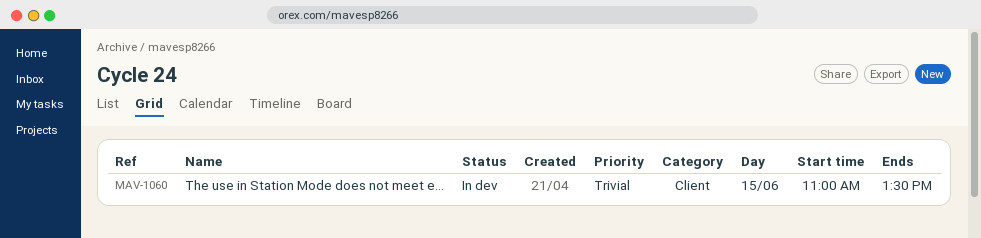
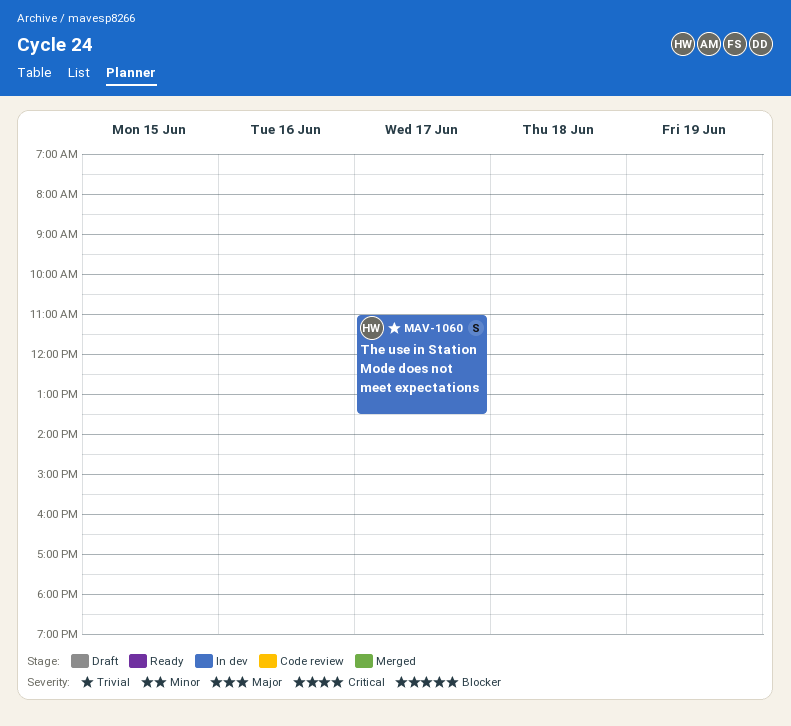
MAV-1060, day: Jun 15 -> Jun 17

